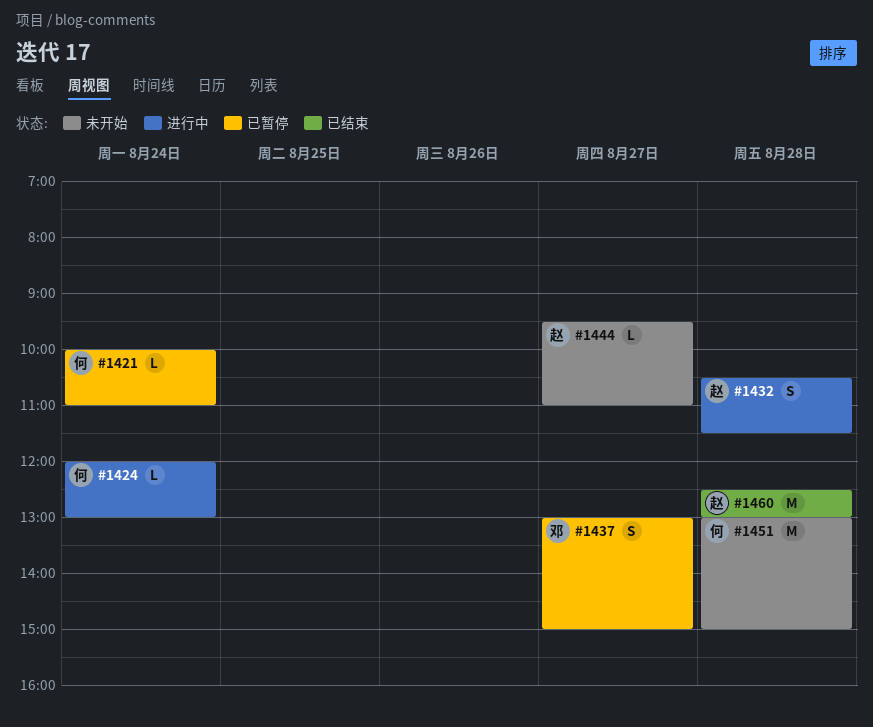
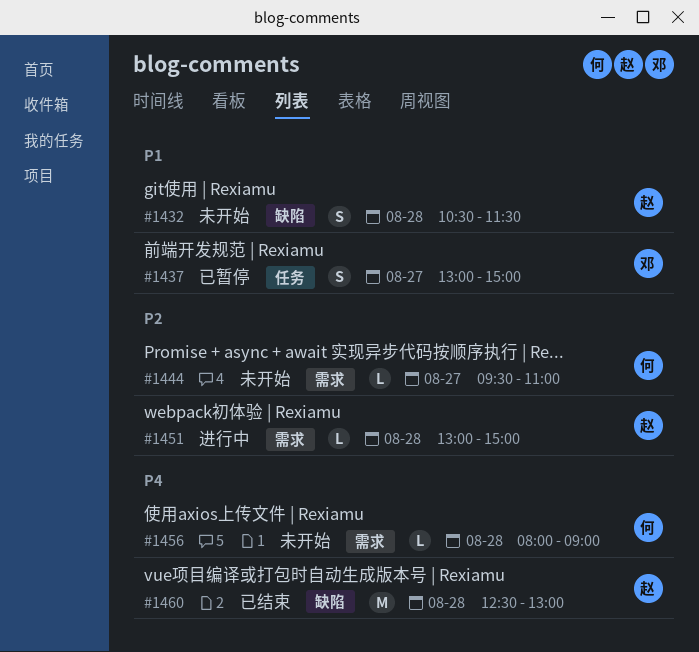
#1421: present -> none
#1424: present -> none
#1432, status: 进行中 -> 未开始
#1444, owner: 赵 -> 何
#1451, status: 未开始 -> 进行中
#1451, owner: 何 -> 赵
#1451, estimate: M -> L
#1456: none -> present

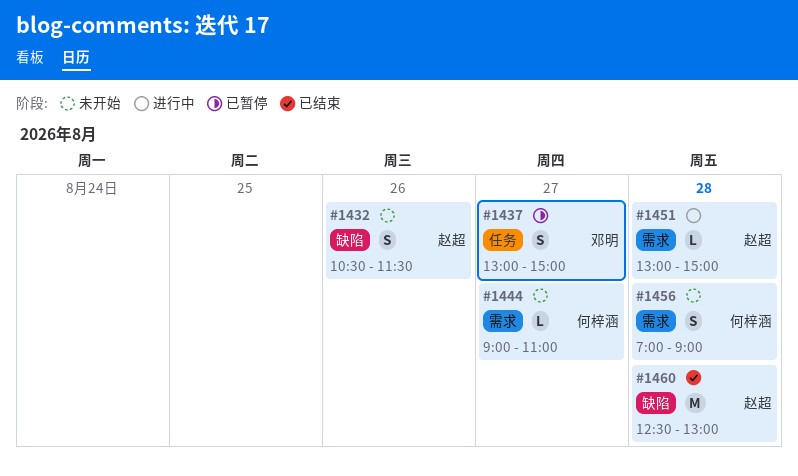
#1432, day: Aug 28 -> Aug 26
#1444, begins: 09:30 -> 09:00
#1456, estimate: L -> S
#1456, begins: 08:00 -> 07:00

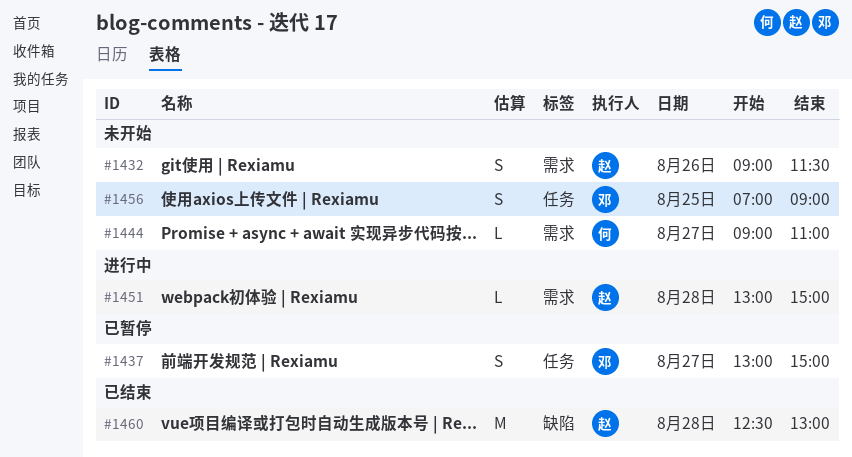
#1432, label: 缺陷 -> 需求
#1432, begins: 10:30 -> 09:00
#1456, owner: 何梓涵 -> 邓明
#1456, label: 需求 -> 任务
#1456, day: Aug 28 -> Aug 25

